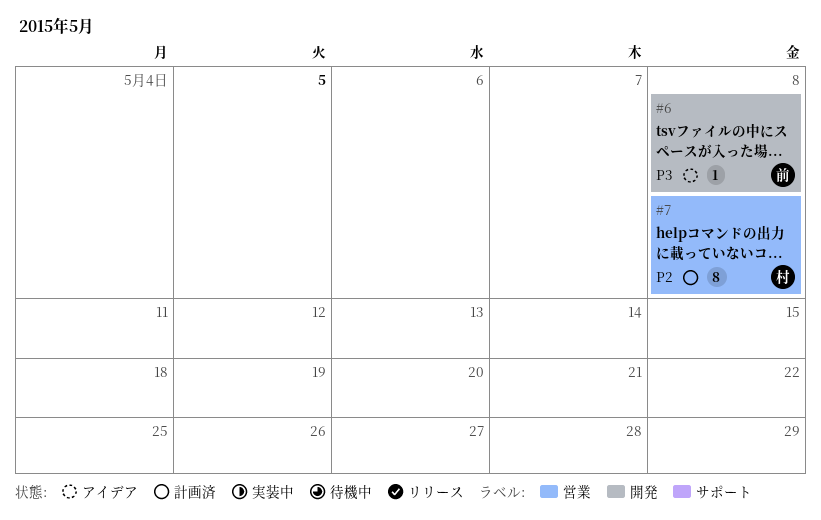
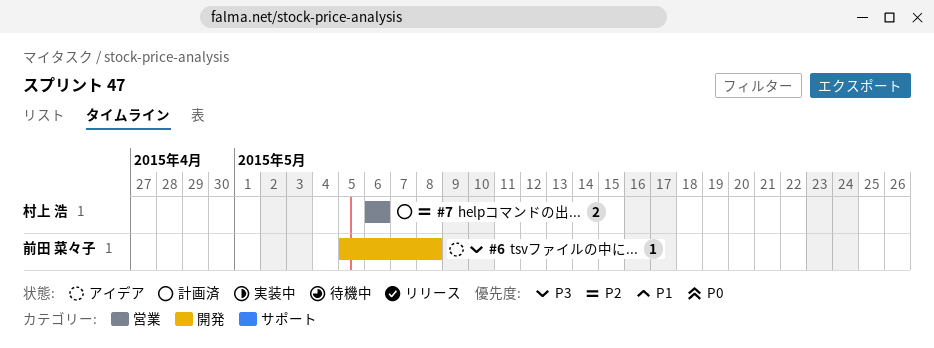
#7, estimate: 8 -> 2
#7, due: May 8 -> May 6

